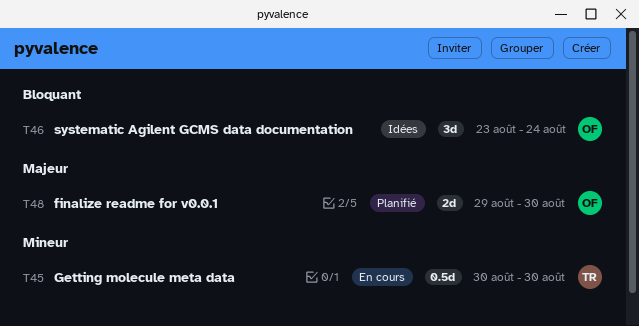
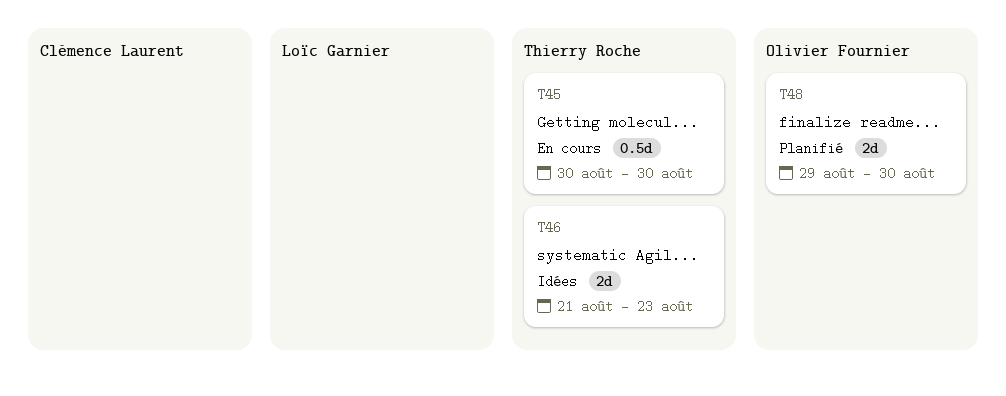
T46, owner: Olivier Fournier -> Thierry Roche
T46, estimate: 3d -> 2d
T46, start: Aug 23 -> Aug 21
T46, due: Aug 24 -> Aug 23

